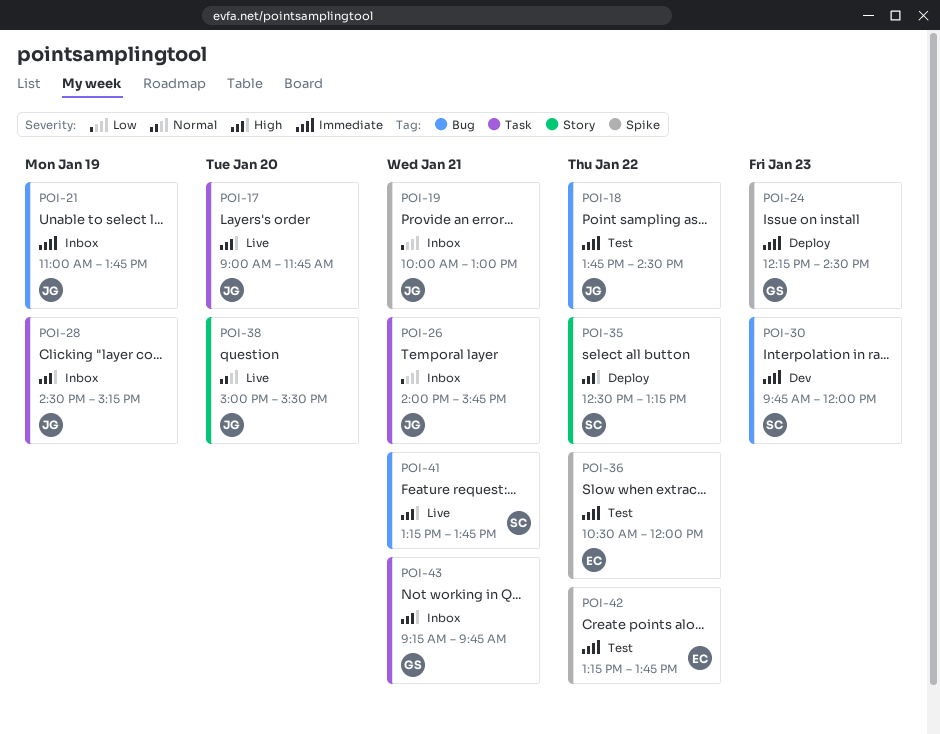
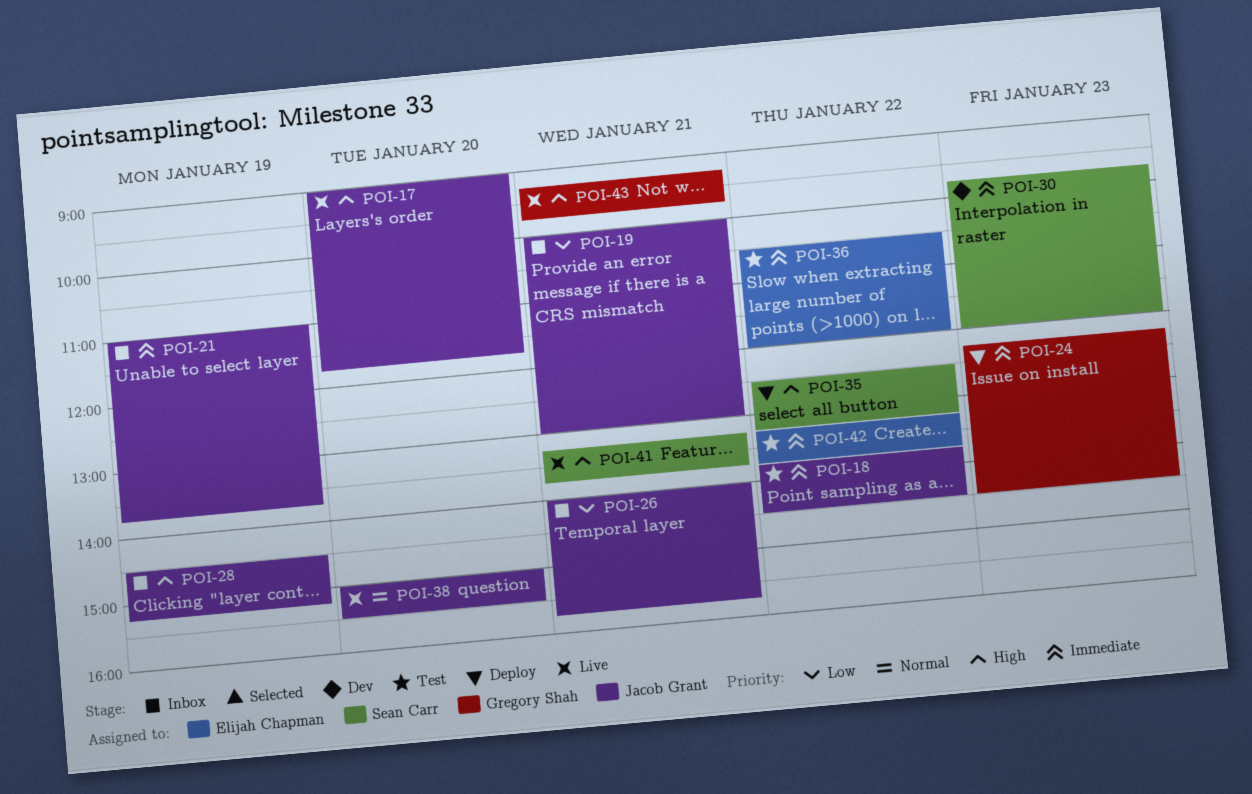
POI-43, status: Inbox -> Live

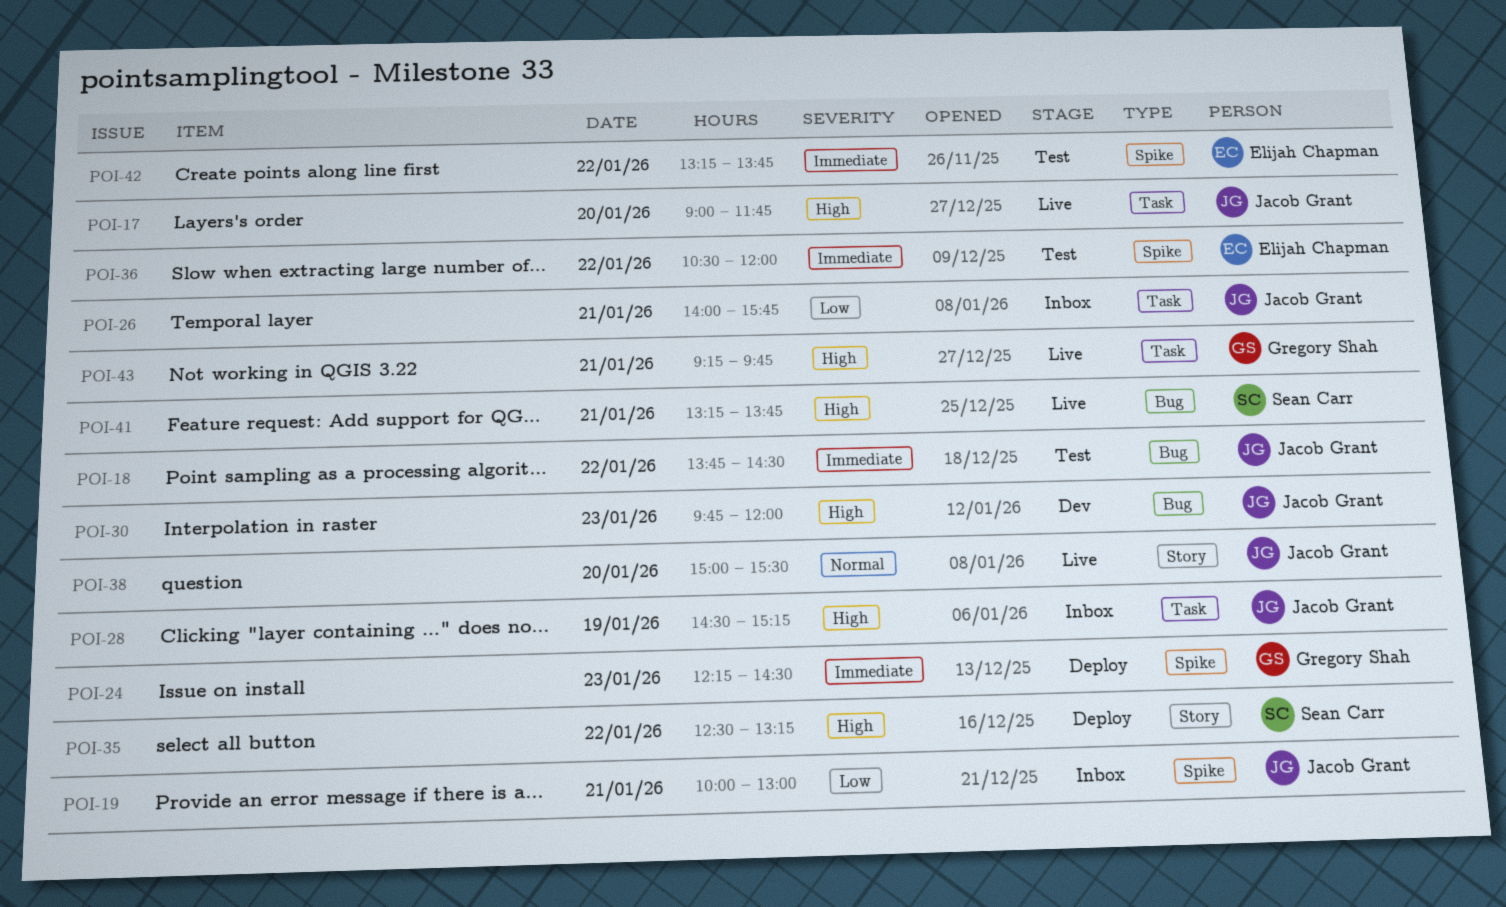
POI-21: present -> none
POI-30, owner: Sean Carr -> Jacob Grant
POI-30, priority: Immediate -> High

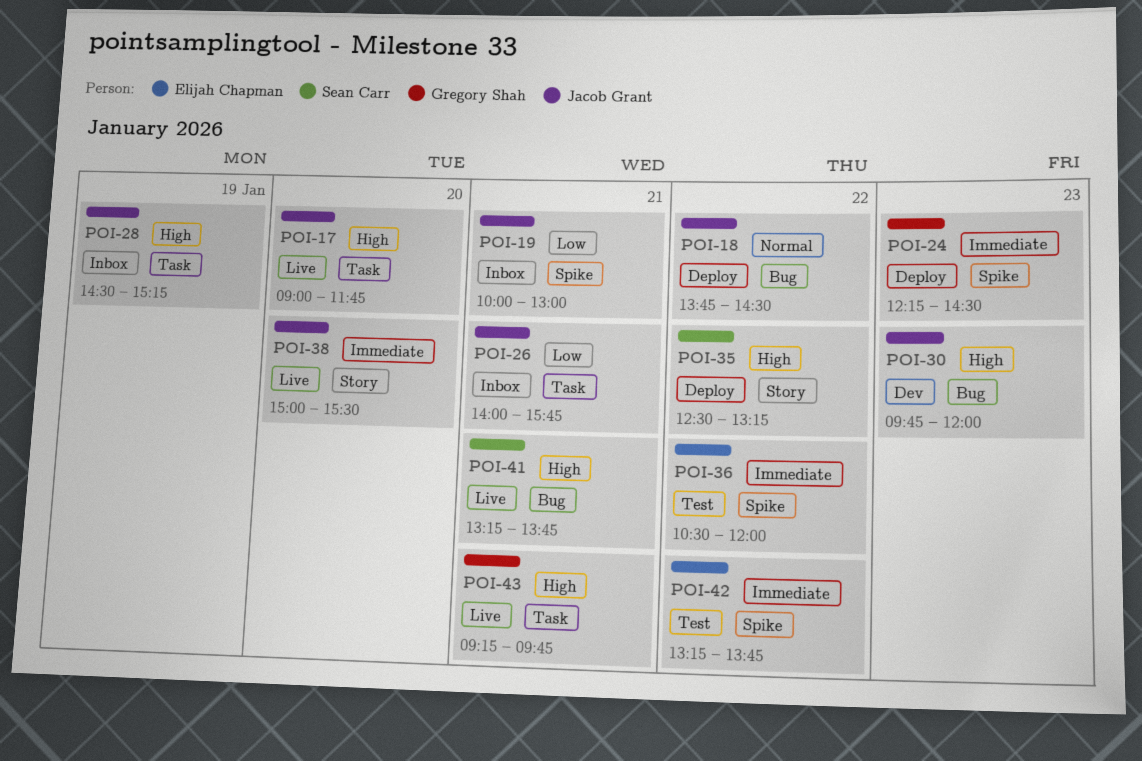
POI-18, status: Test -> Deploy
POI-18, priority: Immediate -> Normal
POI-38, priority: Normal -> Immediate

